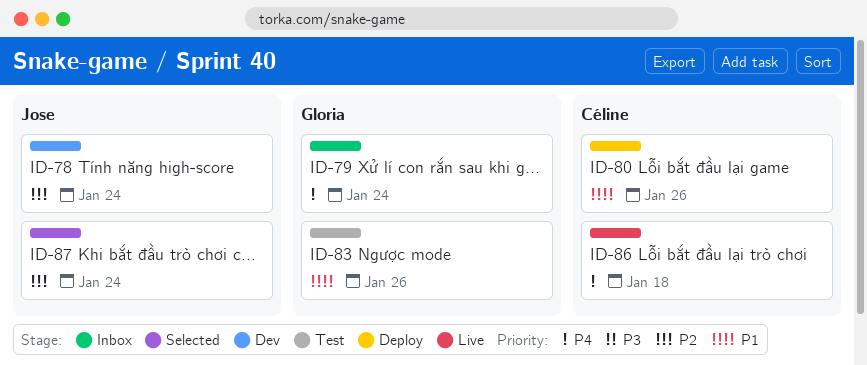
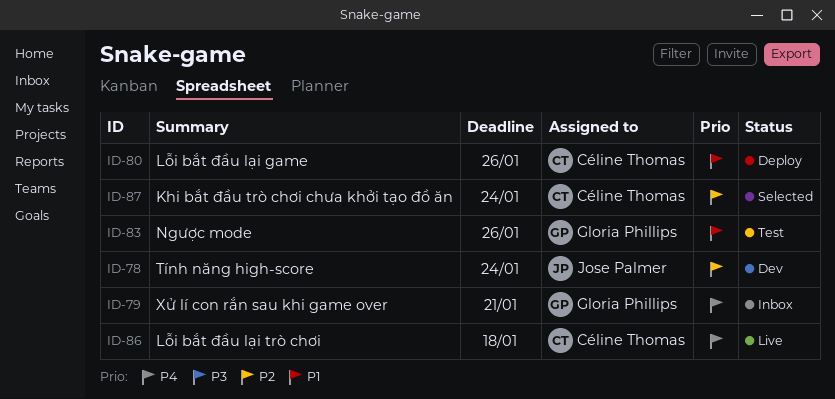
ID-79, due: Jan 24 -> Jan 21
ID-87, owner: Jose Palmer -> Céline Thomas

